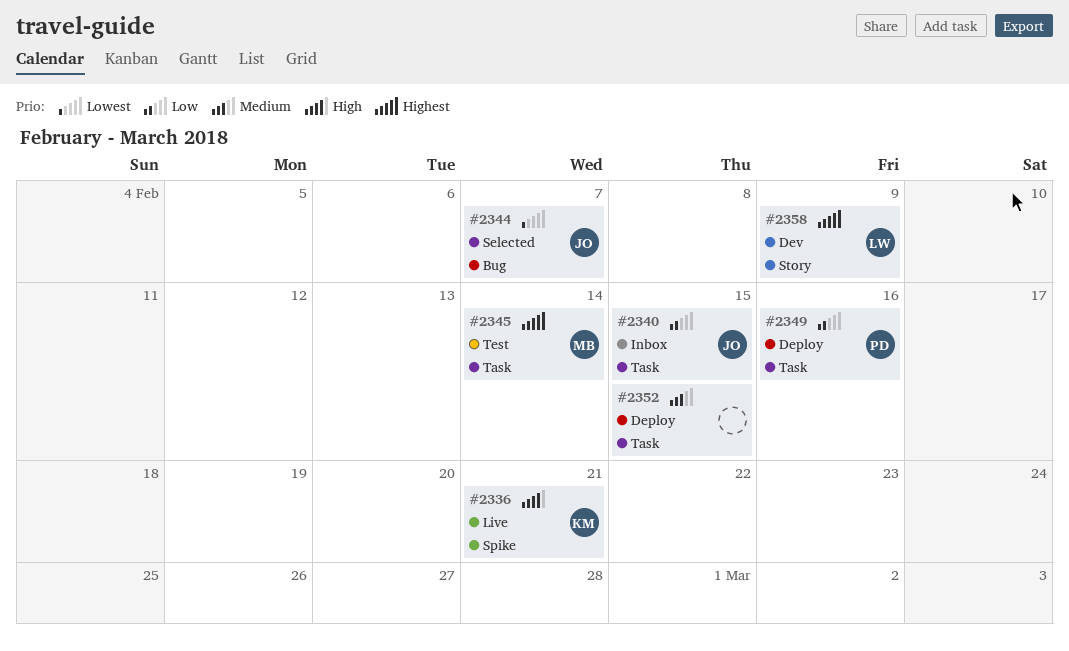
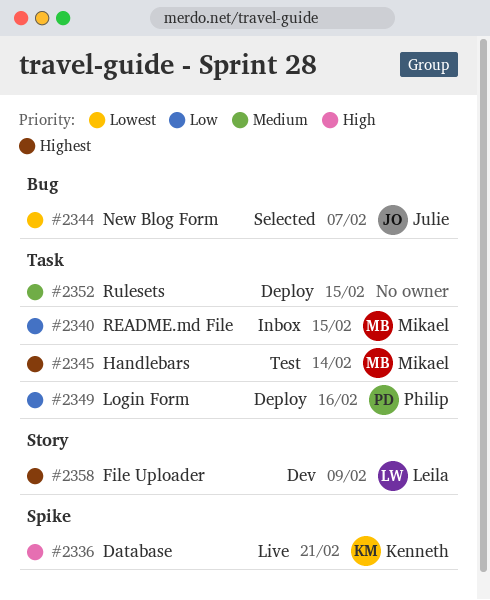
#2340, owner: Julie -> Mikael

